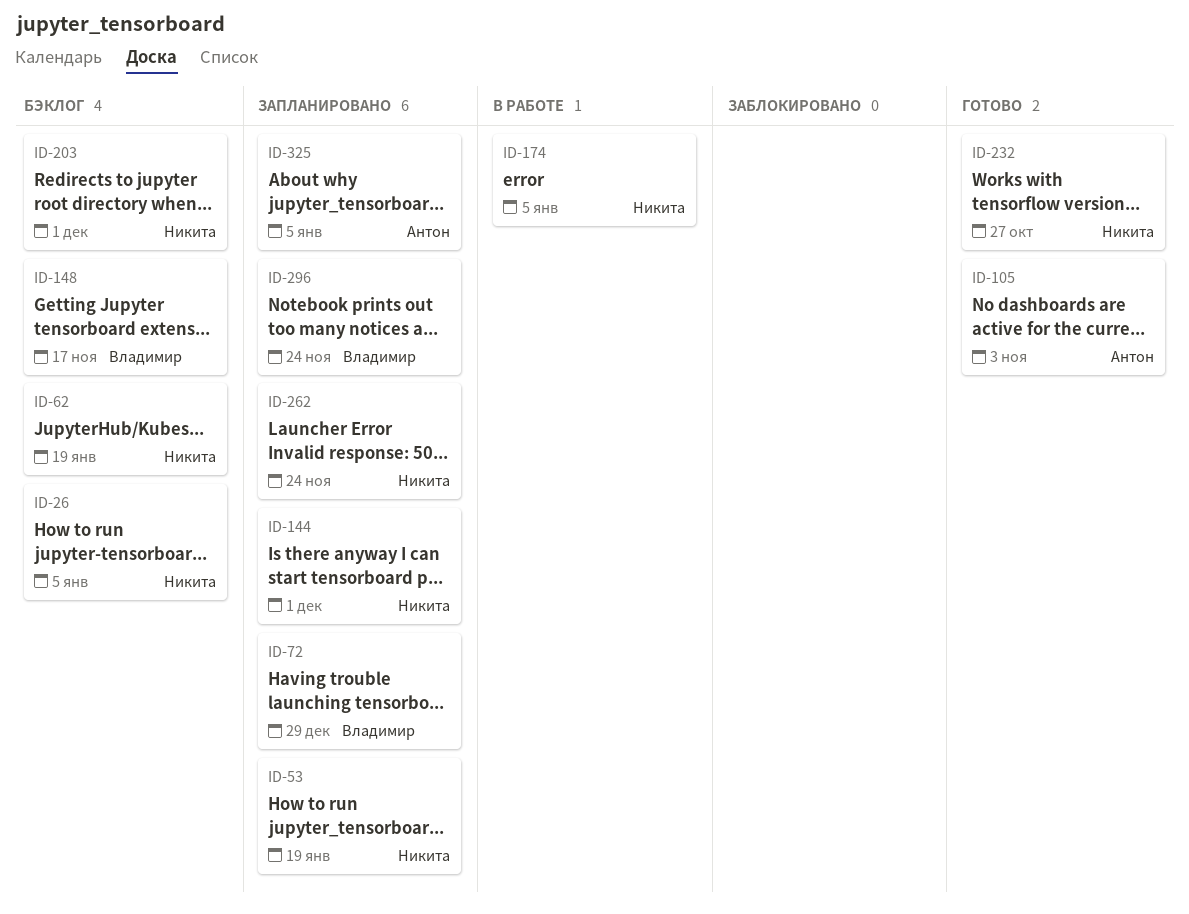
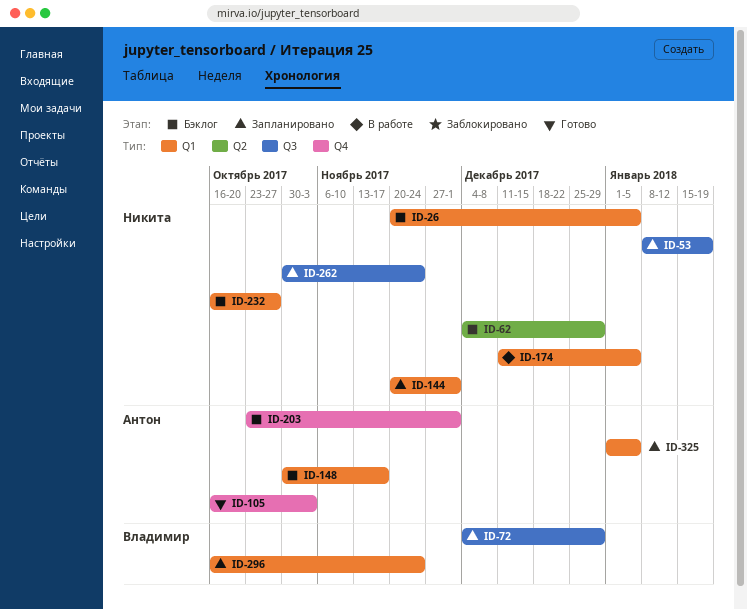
ID-62, due: Jan 19 -> Dec 29
ID-148, owner: Владимир -> Антон
ID-203, owner: Никита -> Антон
ID-232, status: Готово -> Бэклог

